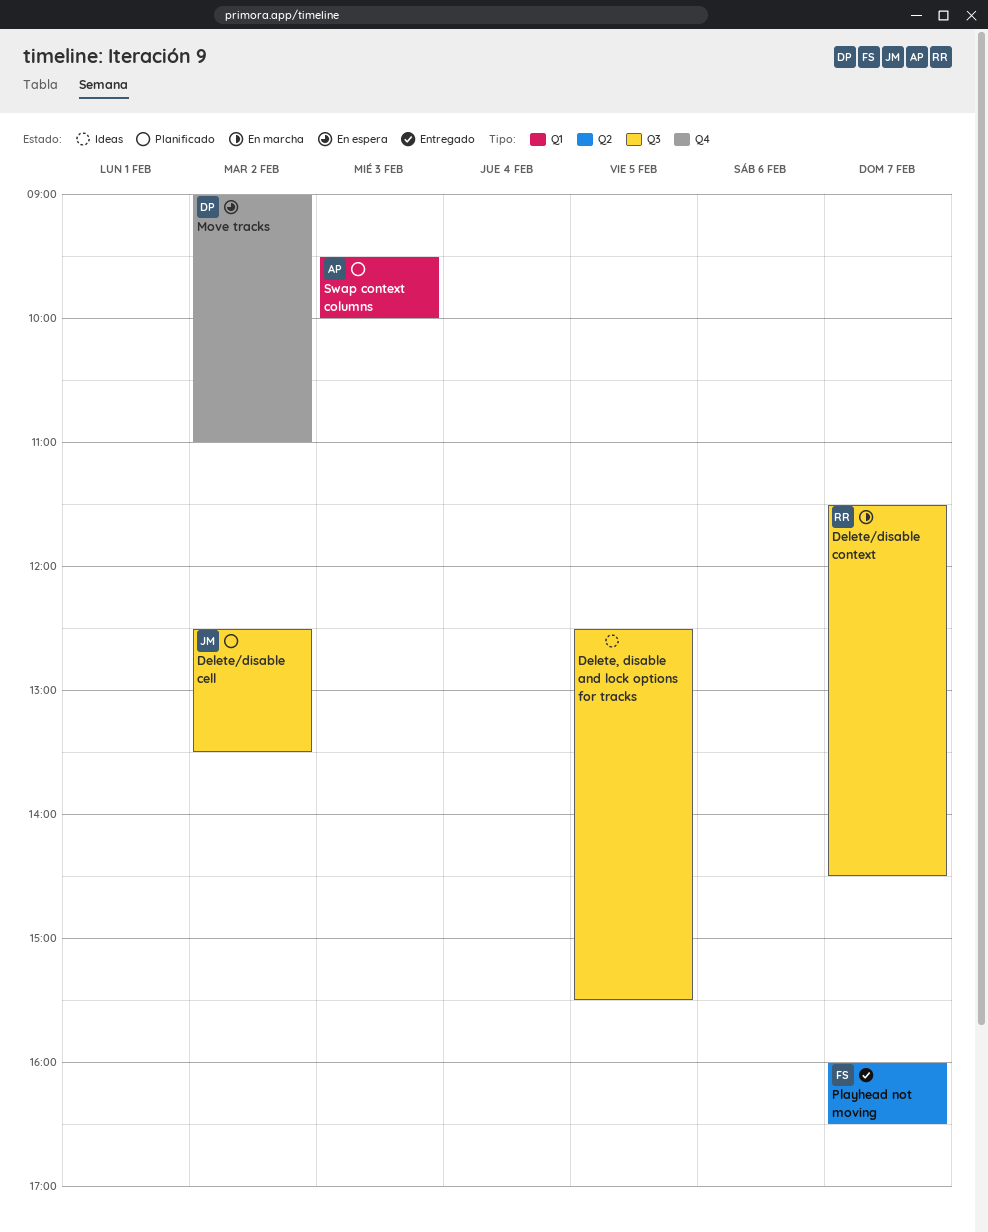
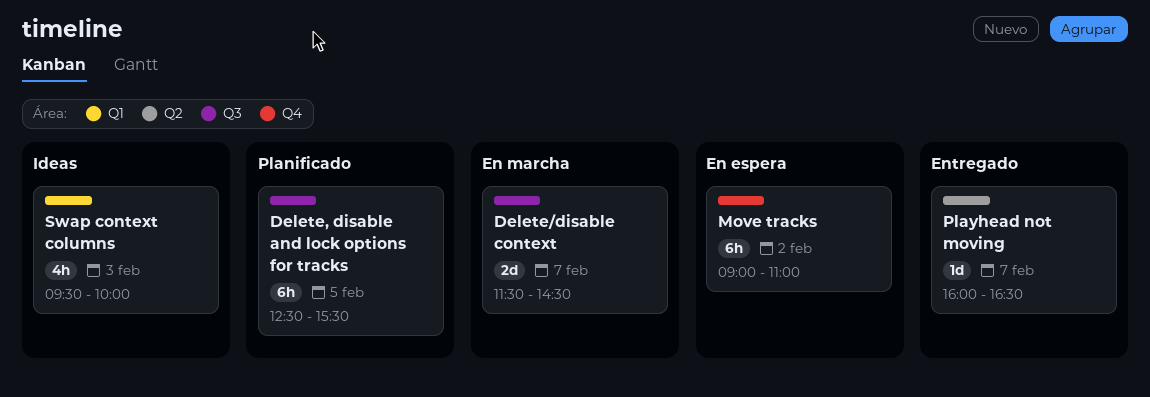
Delete, disable and lock options for tracks, status: Ideas -> Planificado
Delete/disable cell: present -> none
Swap context columns, status: Planificado -> Ideas

